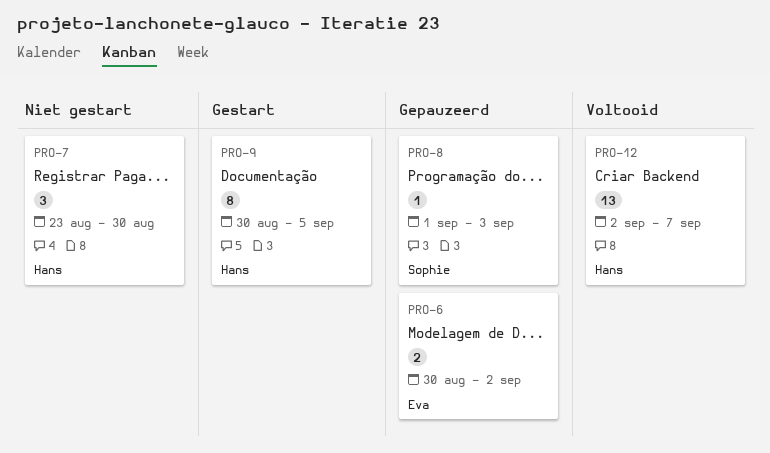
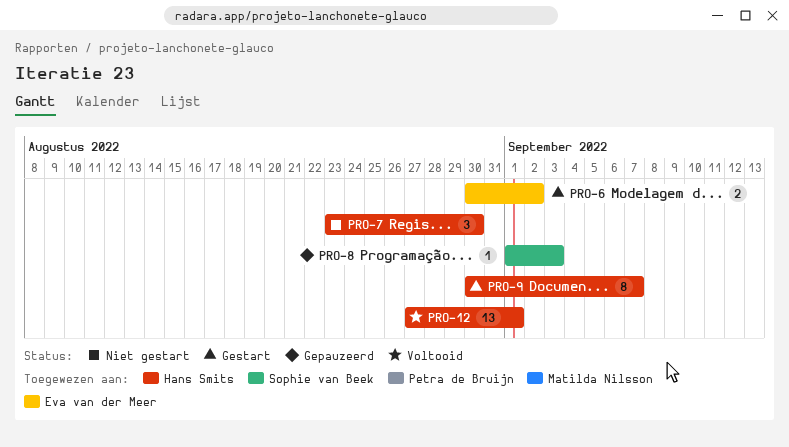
PRO-6, status: Gepauzeerd -> Gestart
PRO-9, due: Sep 5 -> Sep 7
PRO-12, start: Sep 2 -> Aug 27
PRO-12, due: Sep 7 -> Sep 1

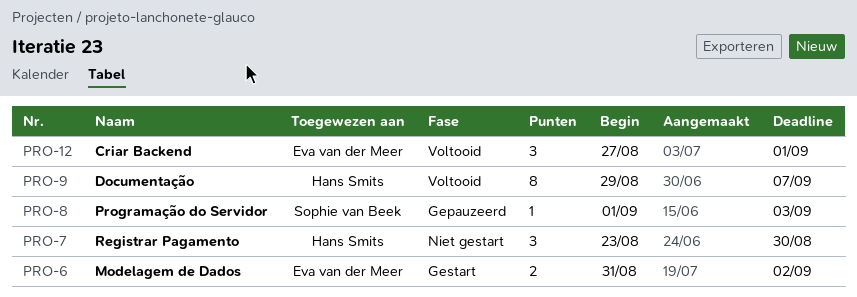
PRO-6, start: Aug 30 -> Aug 31
PRO-9, status: Gestart -> Voltooid
PRO-9, start: Aug 30 -> Aug 29
PRO-12, owner: Hans Smits -> Eva van der Meer
PRO-12, estimate: 13 -> 3

